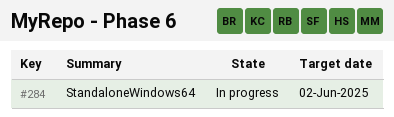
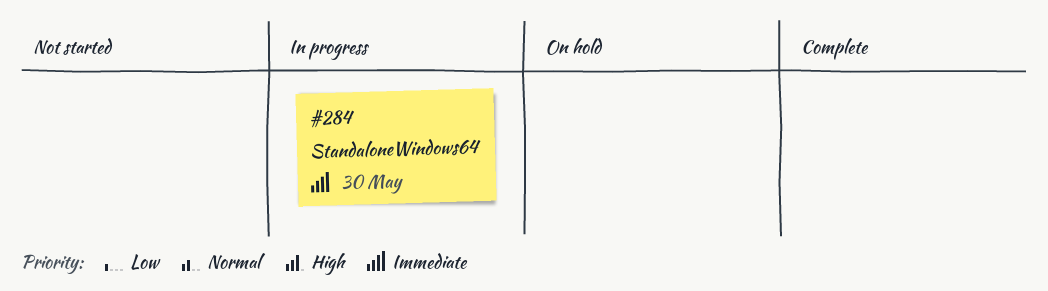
#284, due: Jun 2 -> May 30

